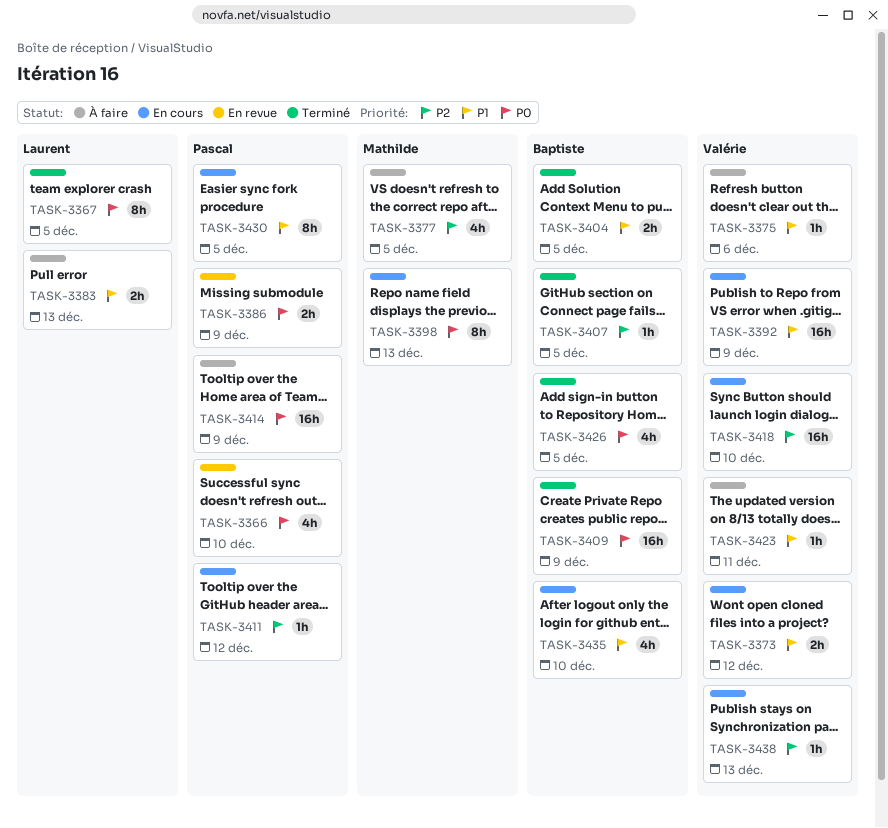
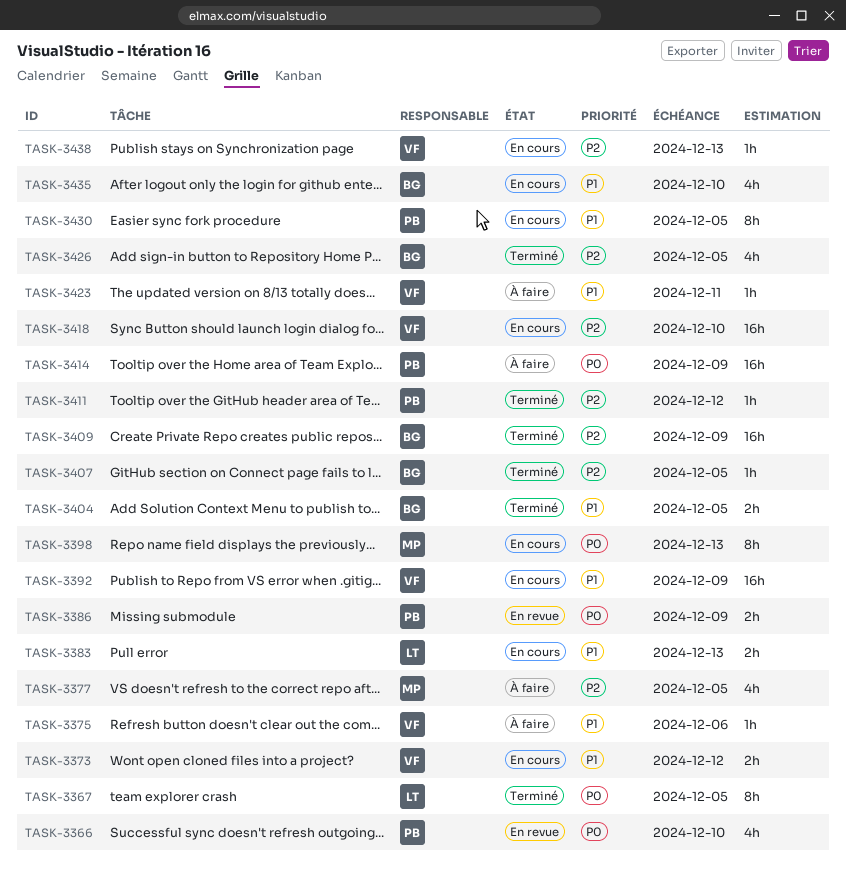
TASK-3383, status: À faire -> En cours
TASK-3409, priority: P0 -> P2
TASK-3411, status: En cours -> Terminé
TASK-3426, priority: P0 -> P2

